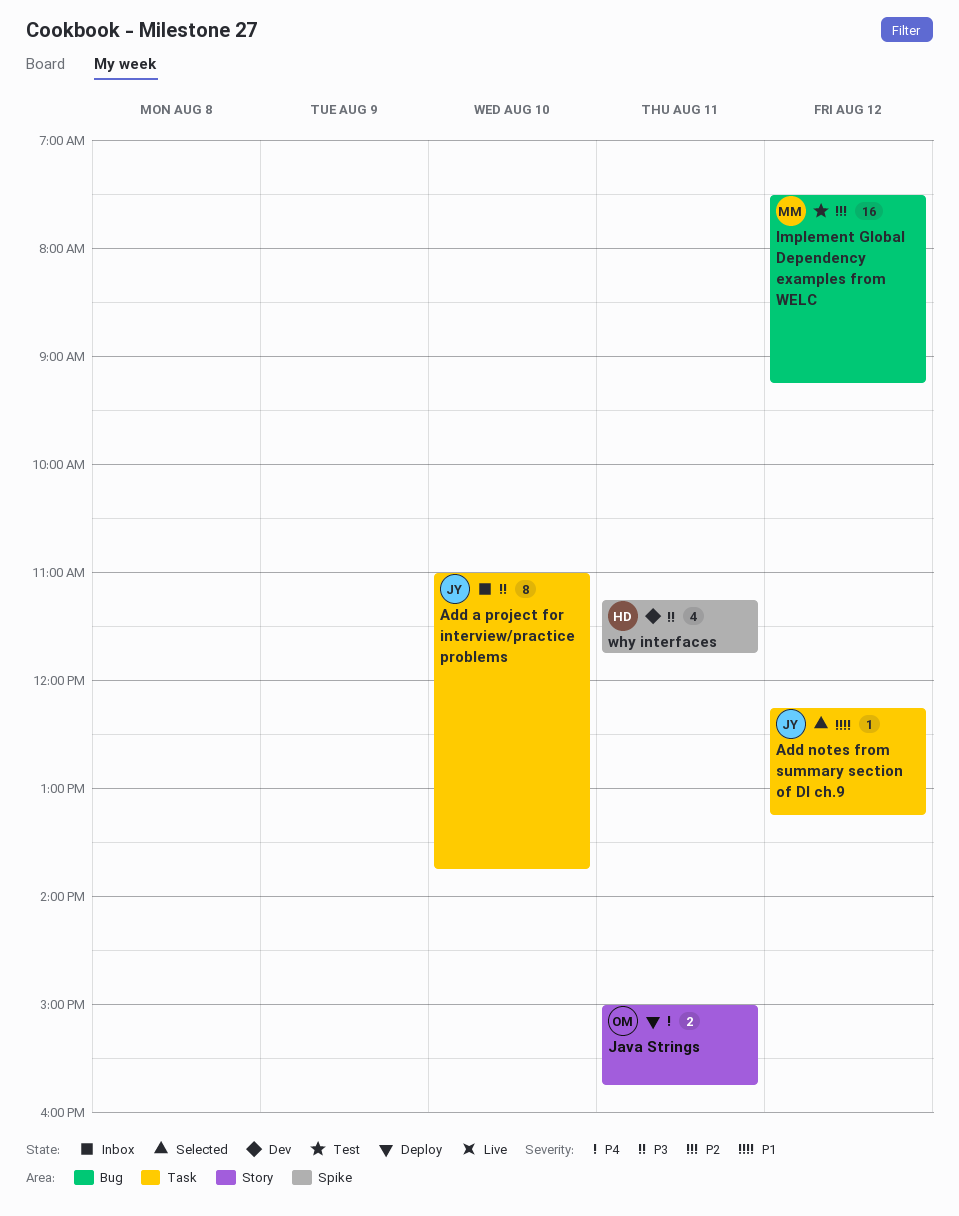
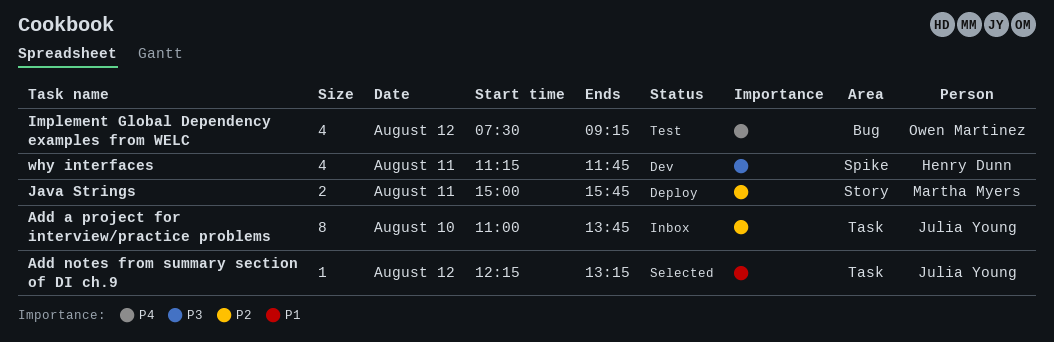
Add a project for interview/practice problems, priority: P3 -> P2
Implement Global Dependency examples from WELC, owner: Martha Myers -> Owen Martinez
Implement Global Dependency examples from WELC, priority: P2 -> P4
Implement Global Dependency examples from WELC, estimate: 16 -> 4
Java Strings, owner: Owen Martinez -> Martha Myers
Java Strings, priority: P4 -> P2

